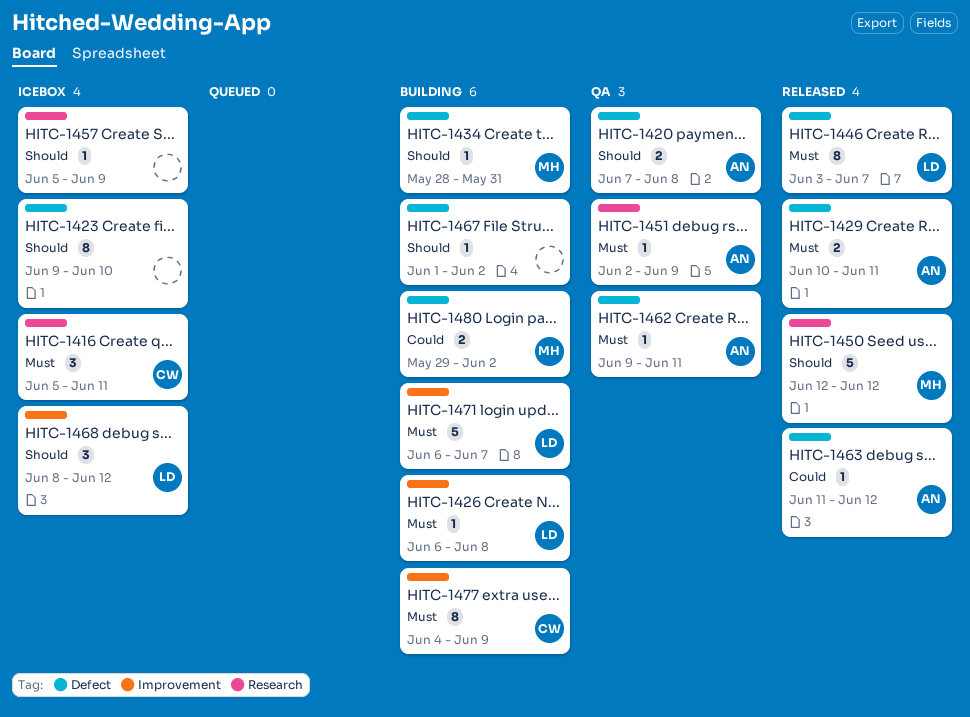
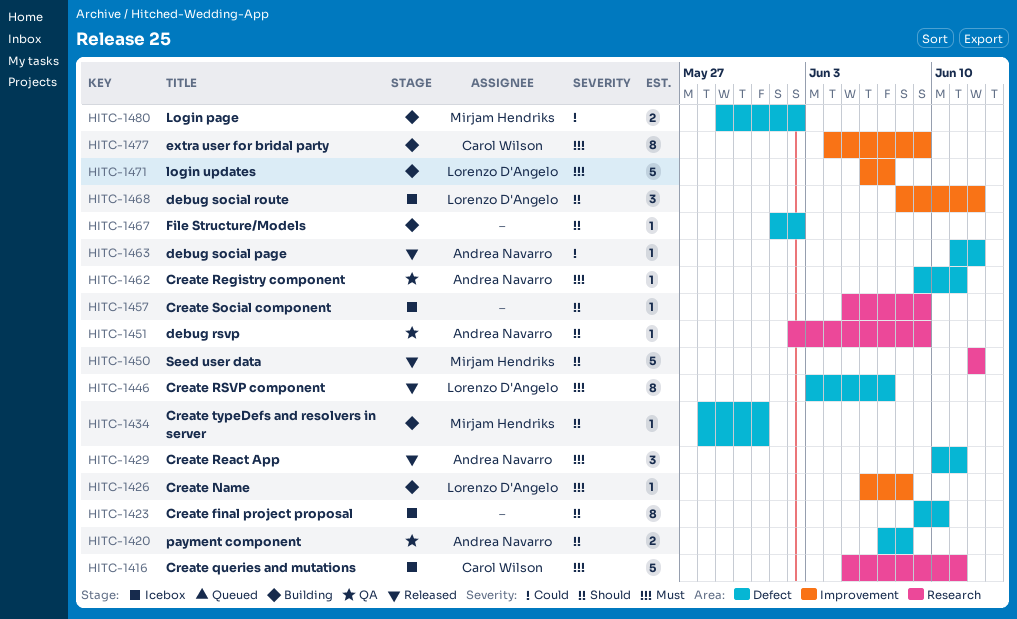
HITC-1416, estimate: 3 -> 5
HITC-1429, estimate: 2 -> 3
HITC-1451, priority: Must -> Should

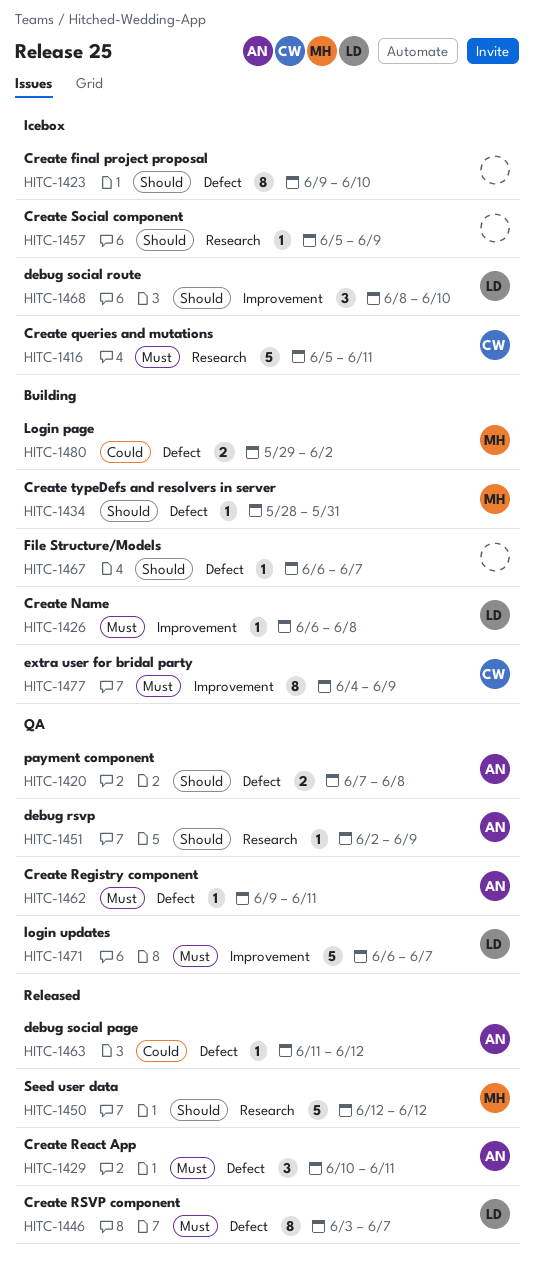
HITC-1467, start: Jun 1 -> Jun 6
HITC-1467, due: Jun 2 -> Jun 7
HITC-1468, due: Jun 12 -> Jun 10
HITC-1471, status: Building -> QA

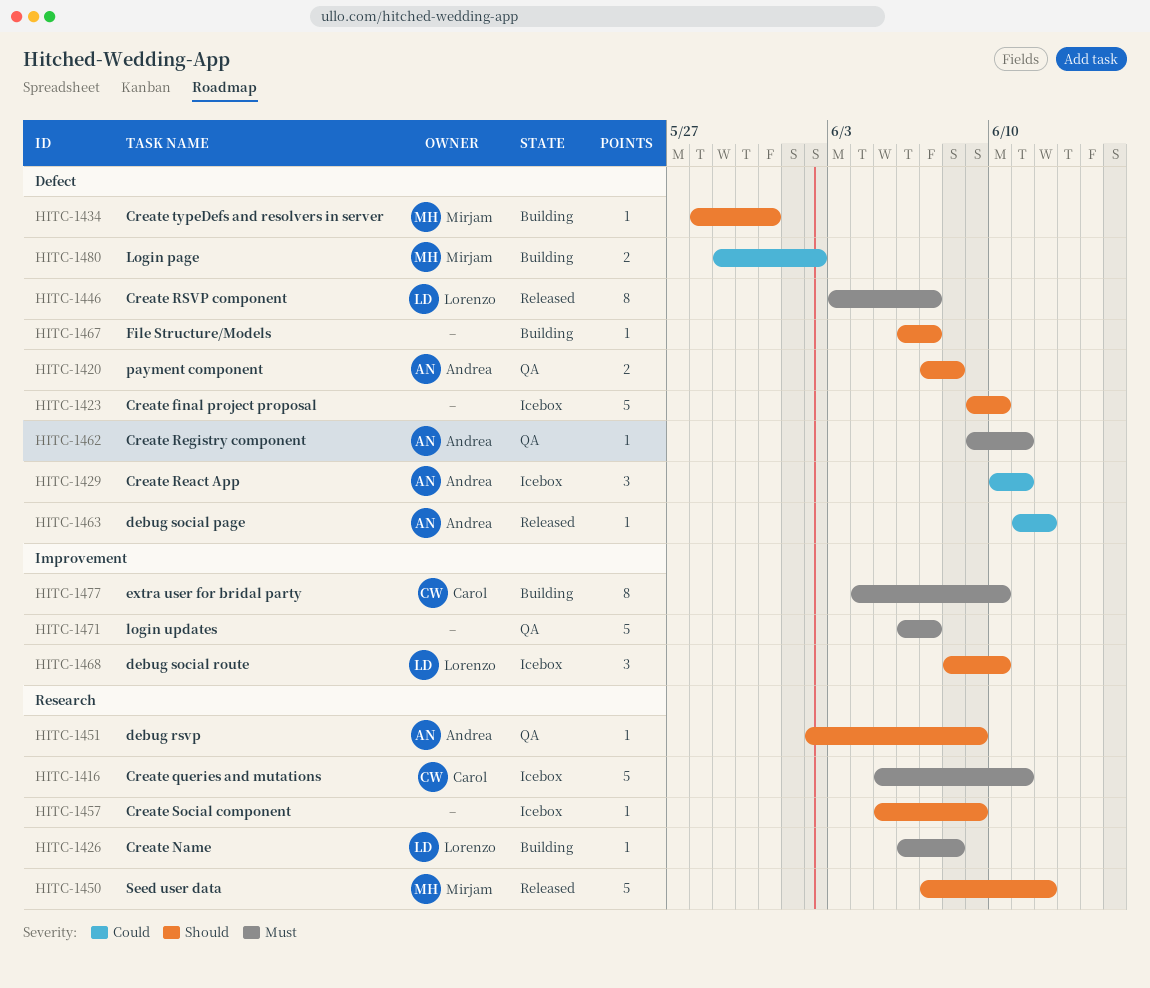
HITC-1423, estimate: 8 -> 5
HITC-1426, label: Improvement -> Research
HITC-1429, status: Released -> Icebox
HITC-1429, priority: Must -> Could
HITC-1450, start: Jun 12 -> Jun 7
HITC-1471, owner: Lorenzo -> none
HITC-1477, due: Jun 9 -> Jun 10

